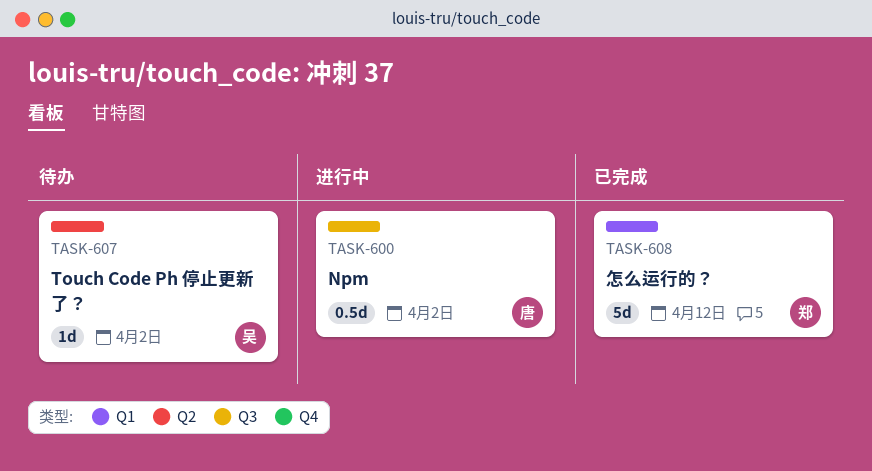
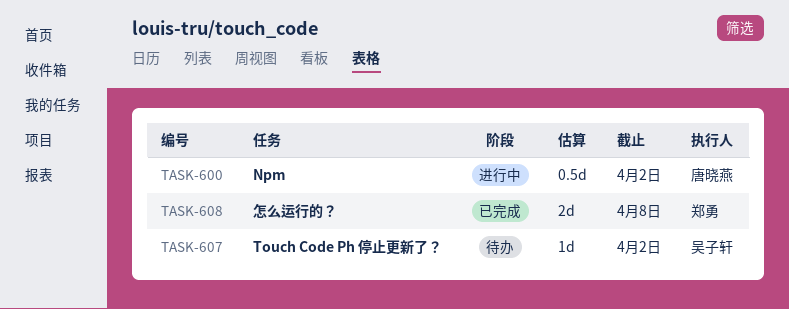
TASK-608, estimate: 5d -> 2d
TASK-608, due: Apr 12 -> Apr 8

